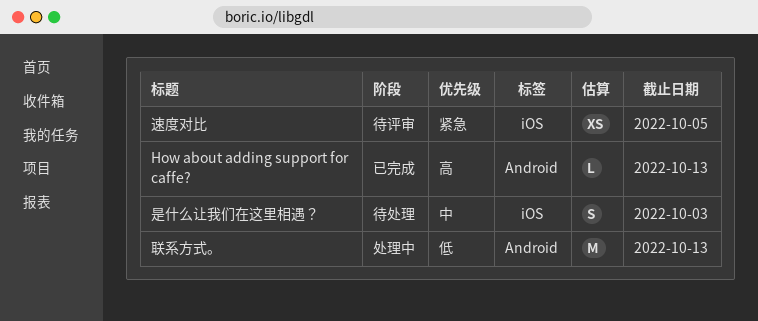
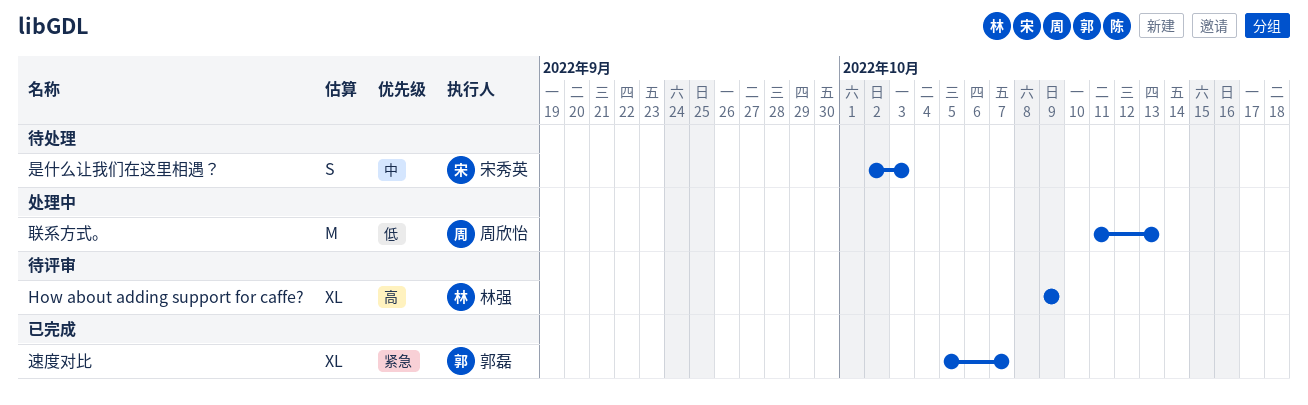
How about adding support for caffe?, status: 已完成 -> 待评审
How about adding support for caffe?, estimate: L -> XL
How about adding support for caffe?, due: Oct 13 -> Oct 9
速度对比, status: 待评审 -> 已完成
速度对比, estimate: XS -> XL
速度对比, due: Oct 5 -> Oct 7

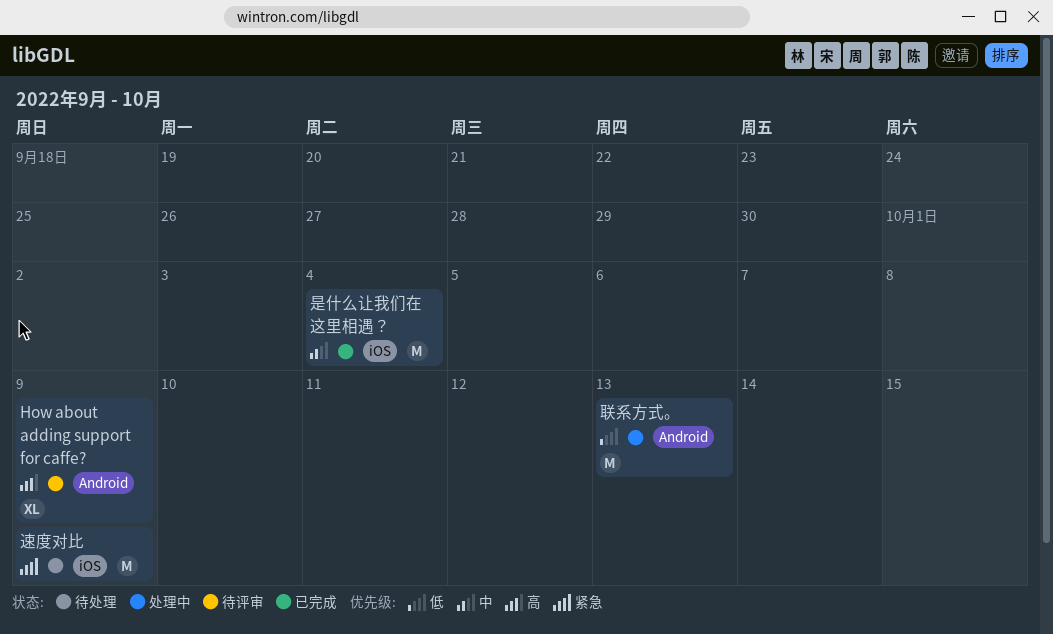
是什么让我们在这里相遇？, status: 待处理 -> 已完成
是什么让我们在这里相遇？, estimate: S -> M
是什么让我们在这里相遇？, due: Oct 3 -> Oct 4
速度对比, status: 已完成 -> 待处理
速度对比, estimate: XL -> M
速度对比, due: Oct 7 -> Oct 9

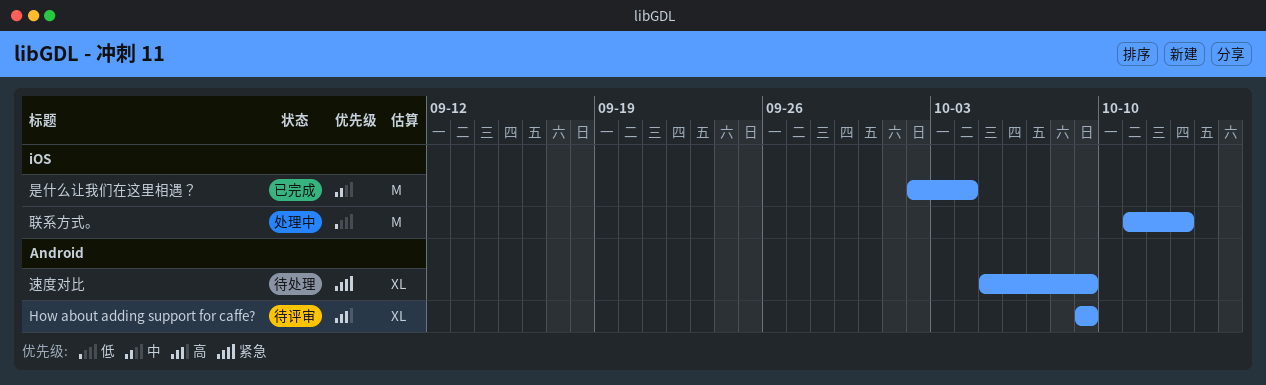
联系方式。, label: Android -> iOS
速度对比, label: iOS -> Android
速度对比, estimate: M -> XL

